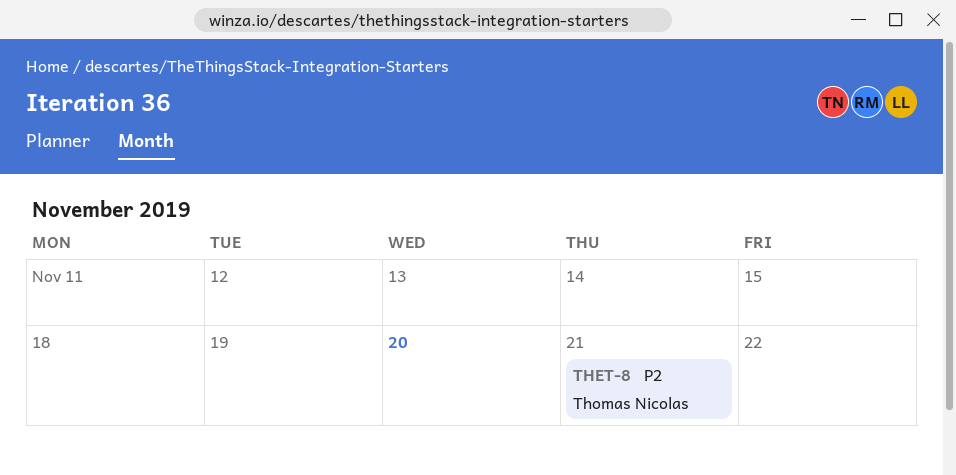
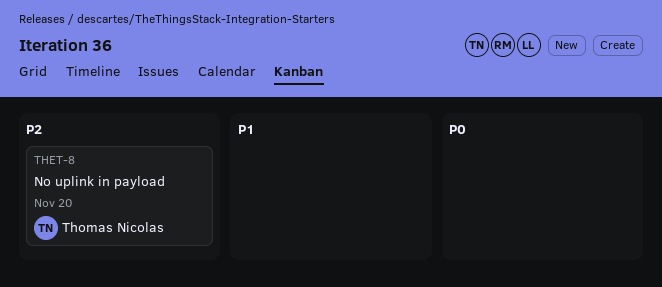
THET-8, due: Nov 21 -> Nov 20

